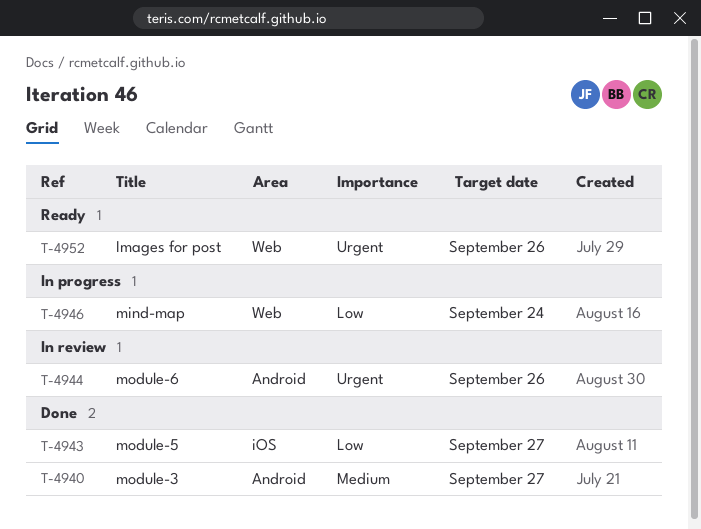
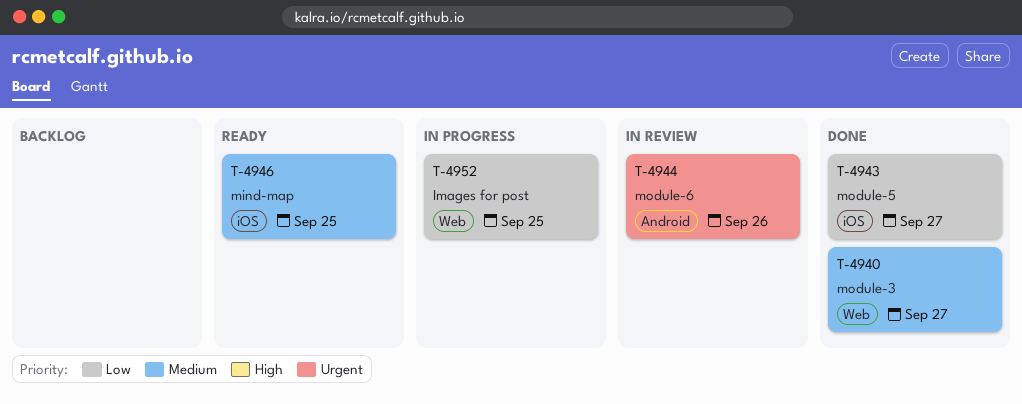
T-4940, label: Android -> Web
T-4946, status: In progress -> Ready
T-4946, priority: Low -> Medium
T-4946, label: Web -> iOS
T-4946, due: Sep 24 -> Sep 25
T-4952, status: Ready -> In progress
T-4952, priority: Urgent -> Low
T-4952, due: Sep 26 -> Sep 25

